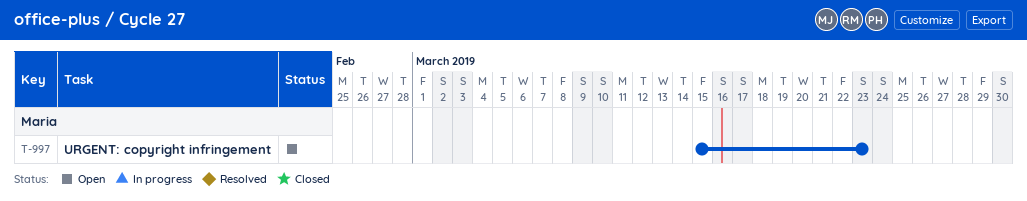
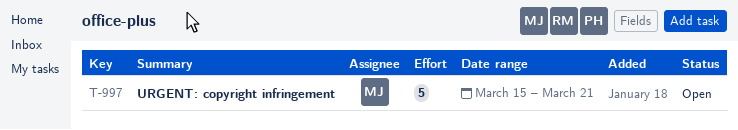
T-997, due: Mar 23 -> Mar 21

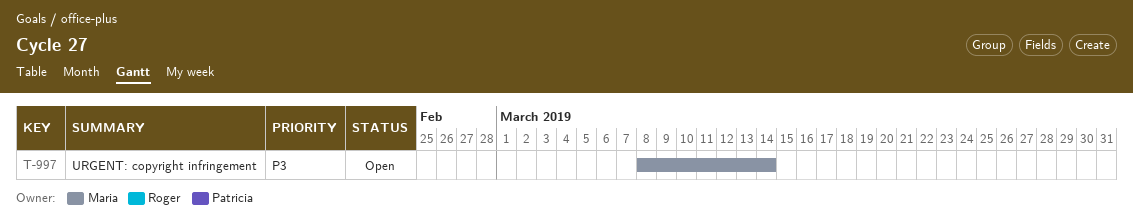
T-997, start: Mar 15 -> Mar 8
T-997, due: Mar 21 -> Mar 14

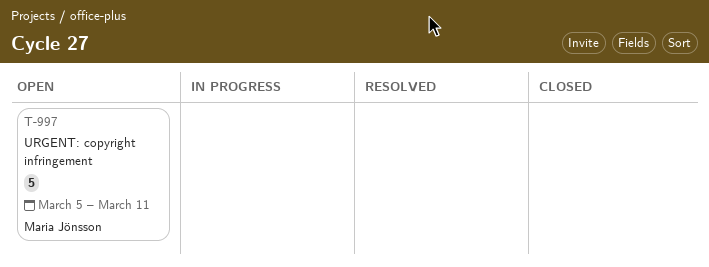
T-997, start: Mar 8 -> Mar 5
T-997, due: Mar 14 -> Mar 11

